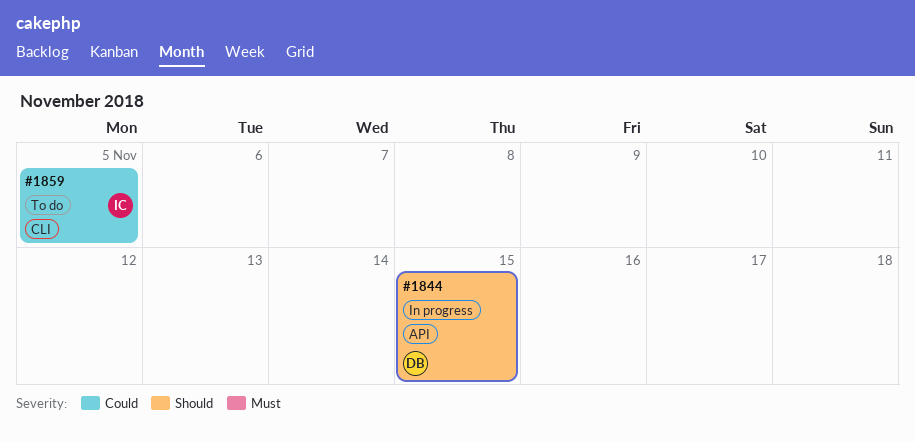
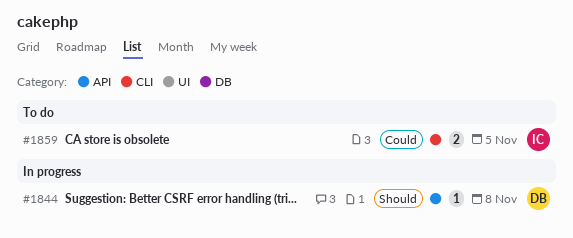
#1844, due: Nov 15 -> Nov 8

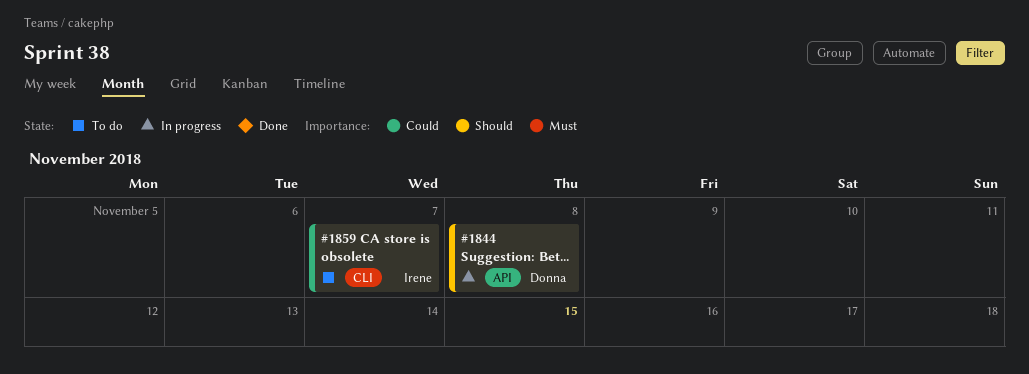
#1859, due: Nov 5 -> Nov 7

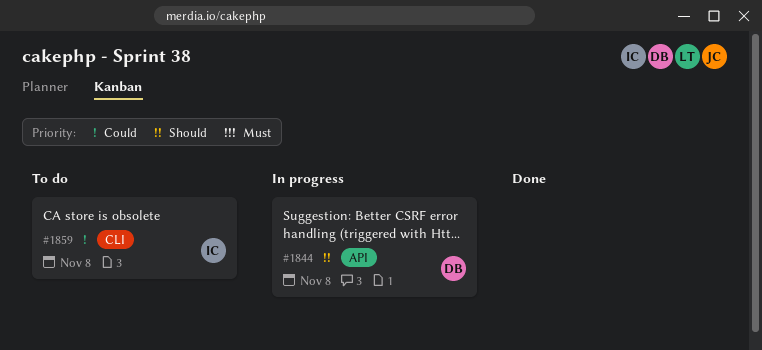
#1859, due: Nov 7 -> Nov 8

